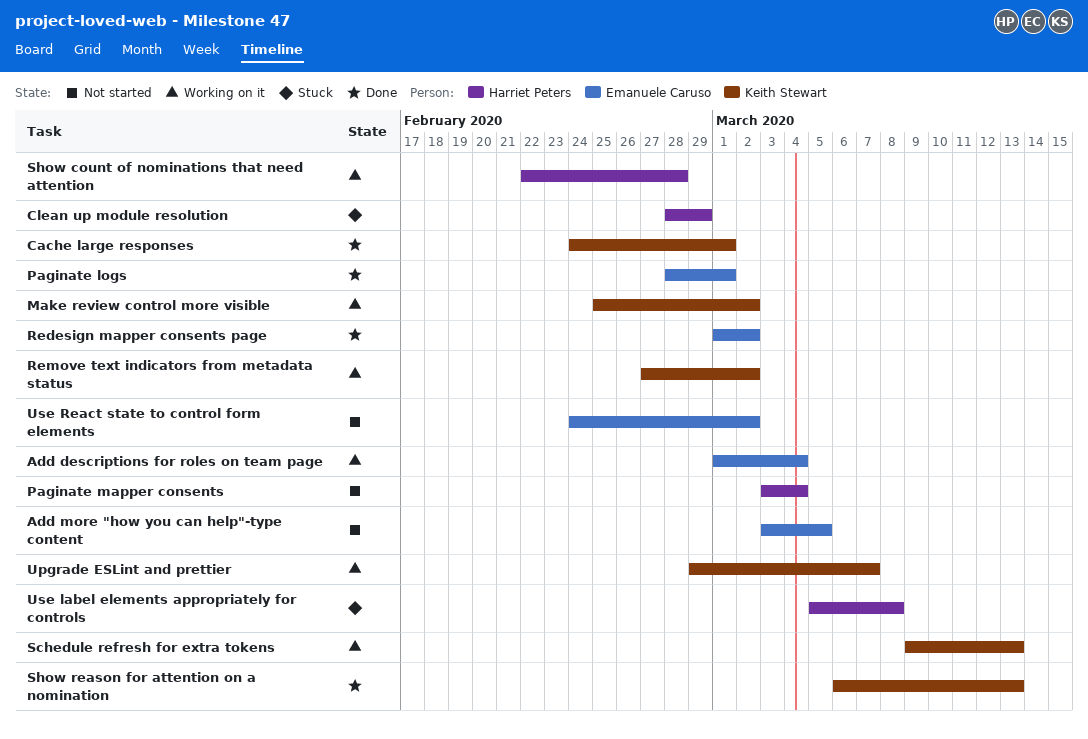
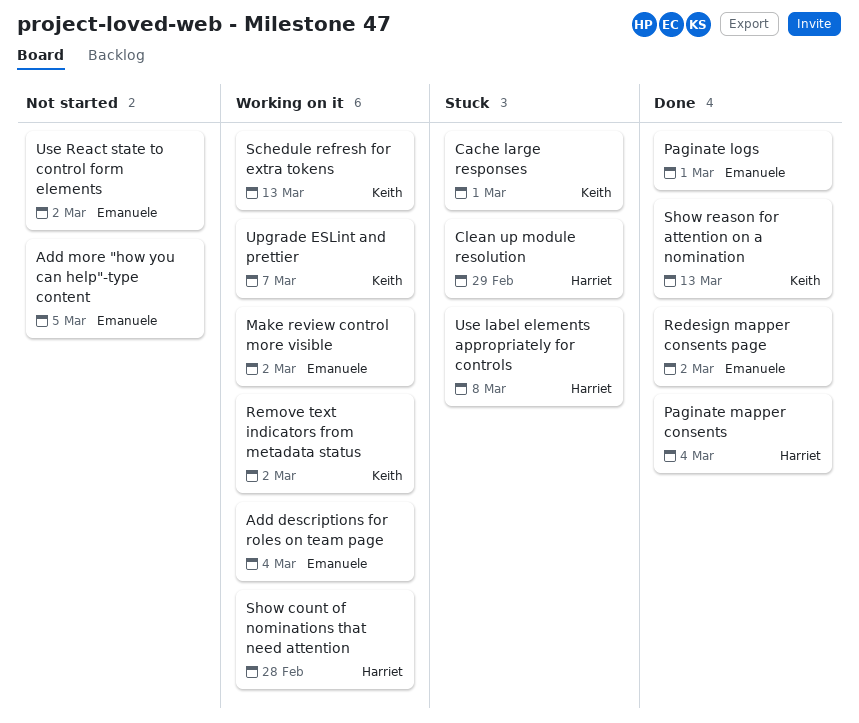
Cache large responses, status: Done -> Stuck
Make review control more visible, owner: Keith Stewart -> Emanuele Caruso
Paginate mapper consents, status: Not started -> Done

